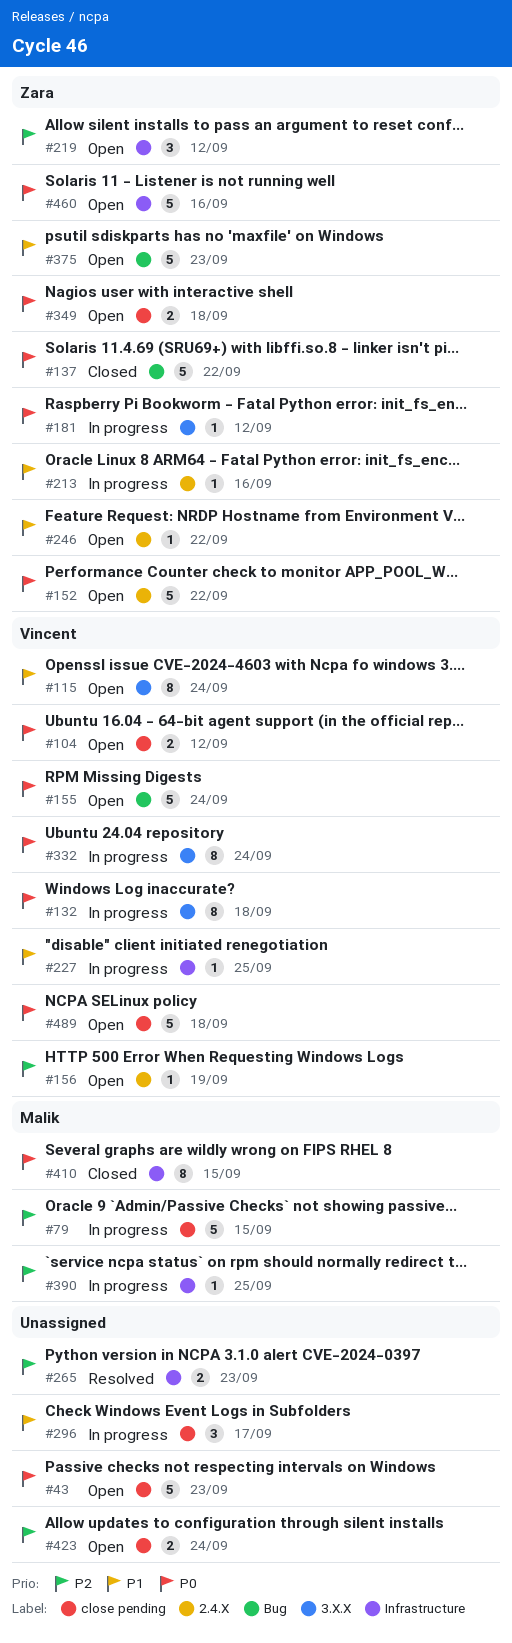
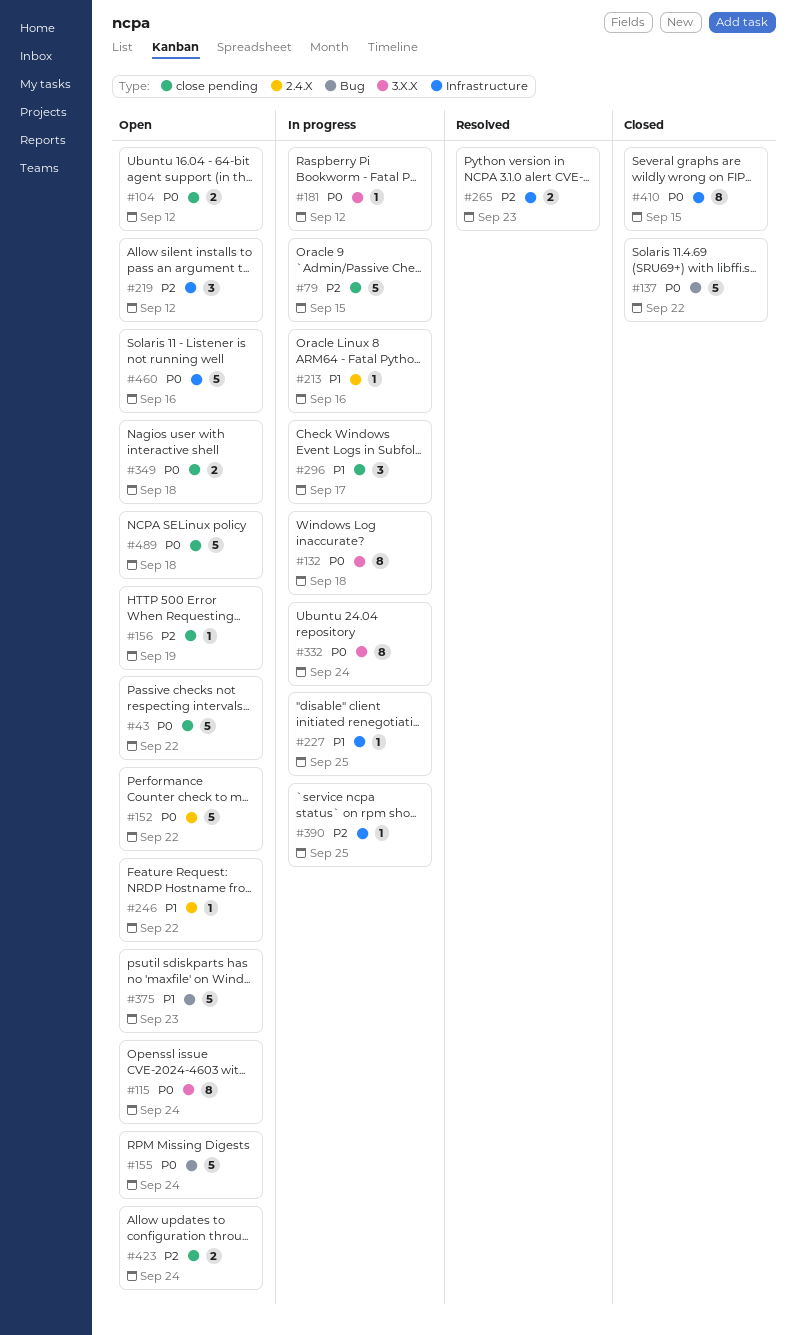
#43, due: Sep 23 -> Sep 22
#115, priority: P1 -> P0
#156, label: 2.4.X -> close pending

